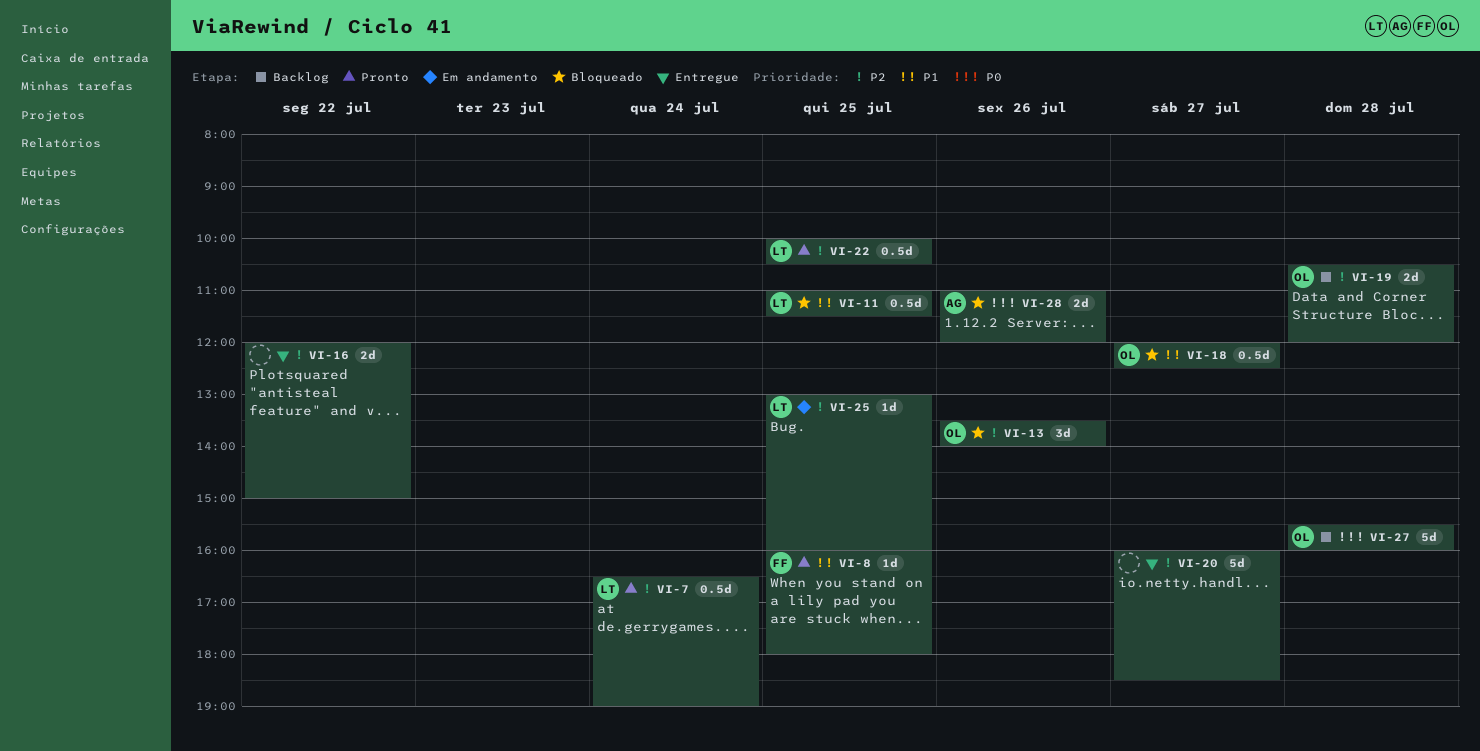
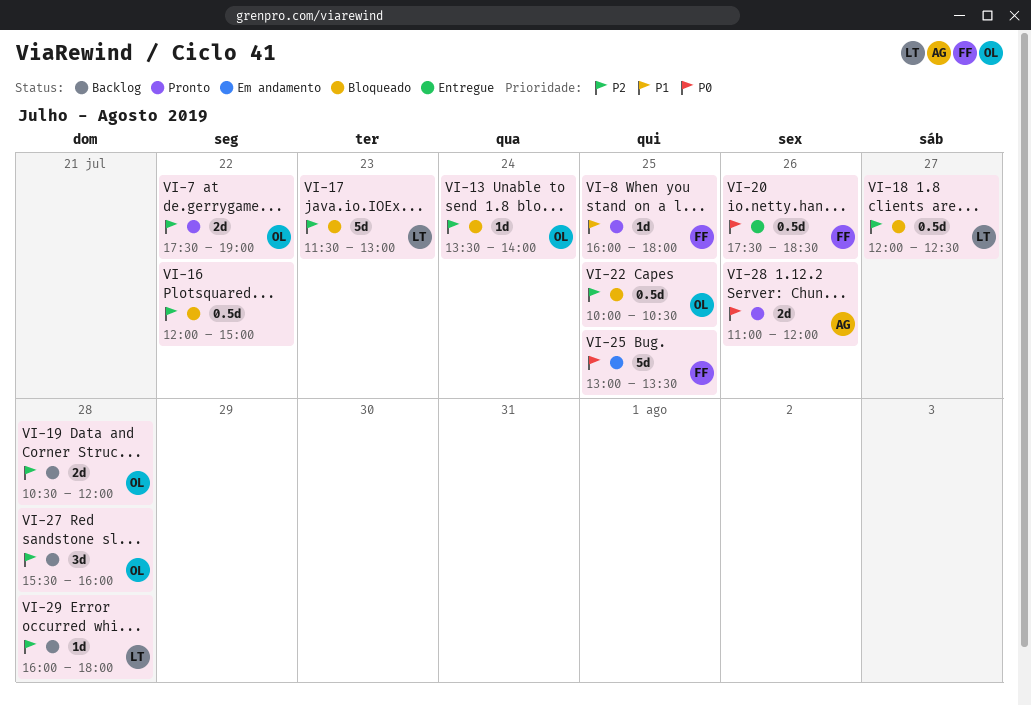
VI-7, owner: LT -> OL
VI-7, estimate: 0.5d -> 2d
VI-7, day: Jul 24 -> Jul 22
VI-7, begins: 16:30 -> 17:30
VI-11: present -> none
VI-13, estimate: 3d -> 1d
VI-13, day: Jul 26 -> Jul 24
VI-16, status: Entregue -> Bloqueado
VI-16, estimate: 2d -> 0.5d
VI-17: none -> present
VI-18, owner: OL -> LT
VI-18, priority: P1 -> P2
VI-20, owner: none -> FF
VI-20, priority: P2 -> P0
VI-20, estimate: 5d -> 0.5d
VI-20, day: Jul 27 -> Jul 26
VI-20, begins: 16:00 -> 17:30
VI-22, status: Pronto -> Bloqueado
VI-22, owner: LT -> OL
VI-25, owner: LT -> FF
VI-25, priority: P2 -> P0
VI-25, estimate: 1d -> 5d
VI-25, ends: 16:00 -> 13:30
VI-27, priority: P0 -> P2
VI-27, estimate: 5d -> 3d
VI-28, status: Bloqueado -> Pronto
VI-29: none -> present

